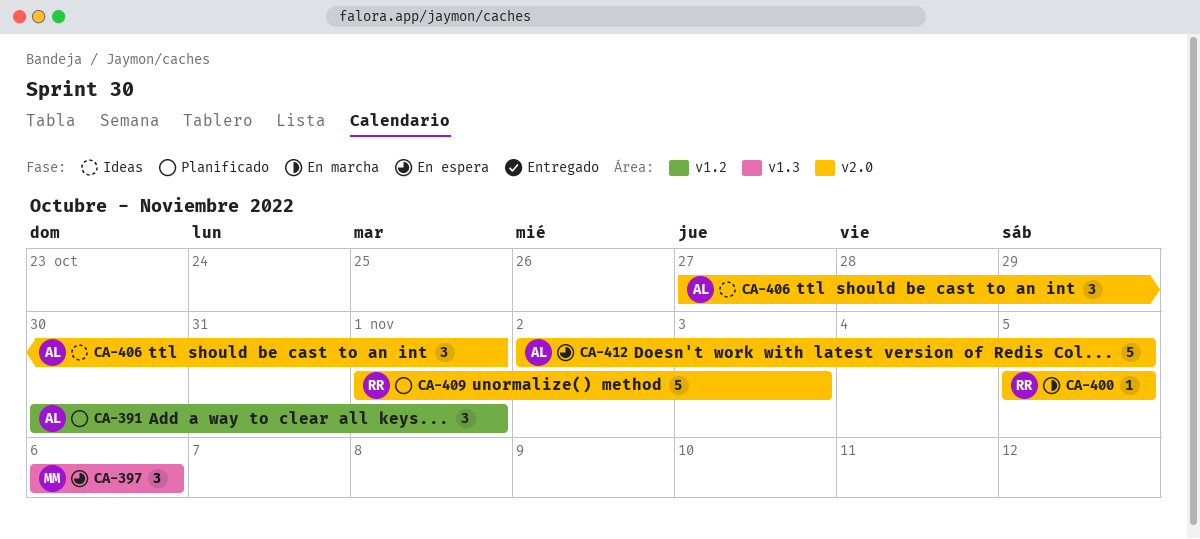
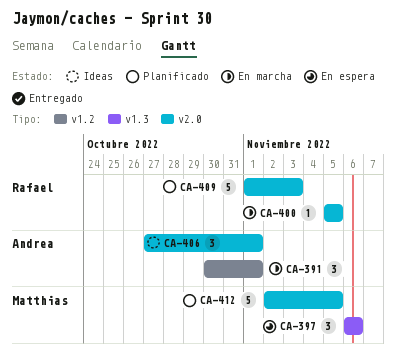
CA-391, status: Planificado -> En marcha
CA-412, status: En espera -> Planificado
CA-412, owner: Andrea -> Matthias

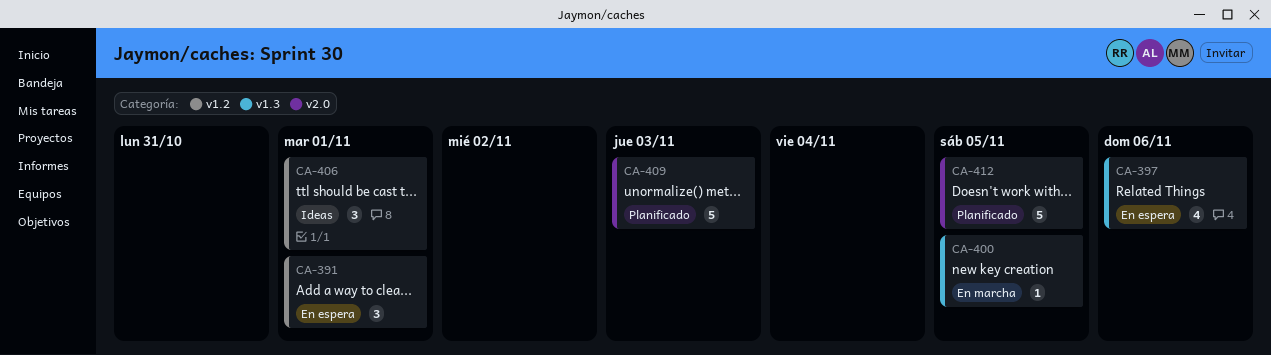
CA-391, status: En marcha -> En espera
CA-397, estimate: 3 -> 4
CA-400, label: v2.0 -> v1.3
CA-406, label: v2.0 -> v1.2

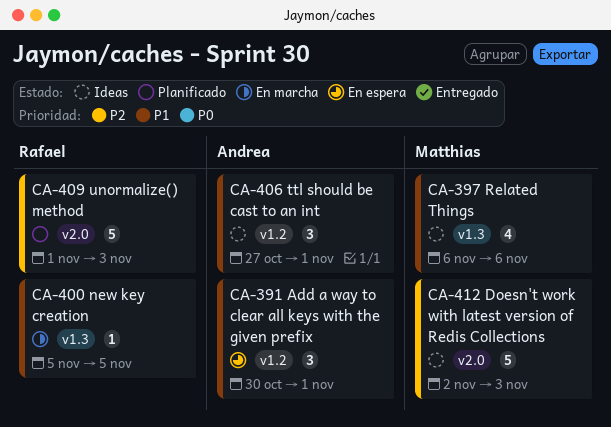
CA-397, status: En espera -> Ideas
CA-412, status: Planificado -> Ideas
CA-412, due: Nov 5 -> Nov 3

